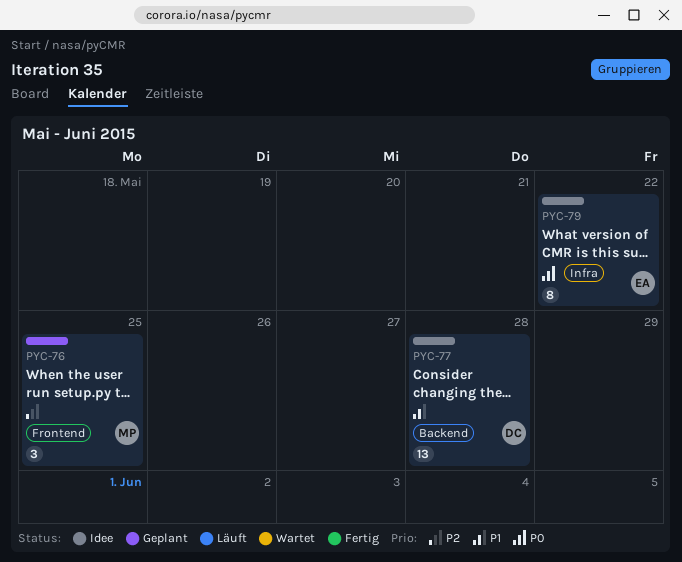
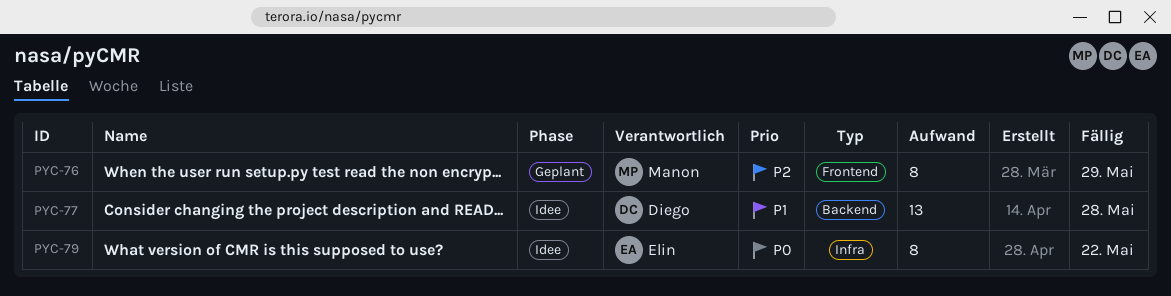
PYC-76, estimate: 3 -> 8
PYC-76, due: May 25 -> May 29

